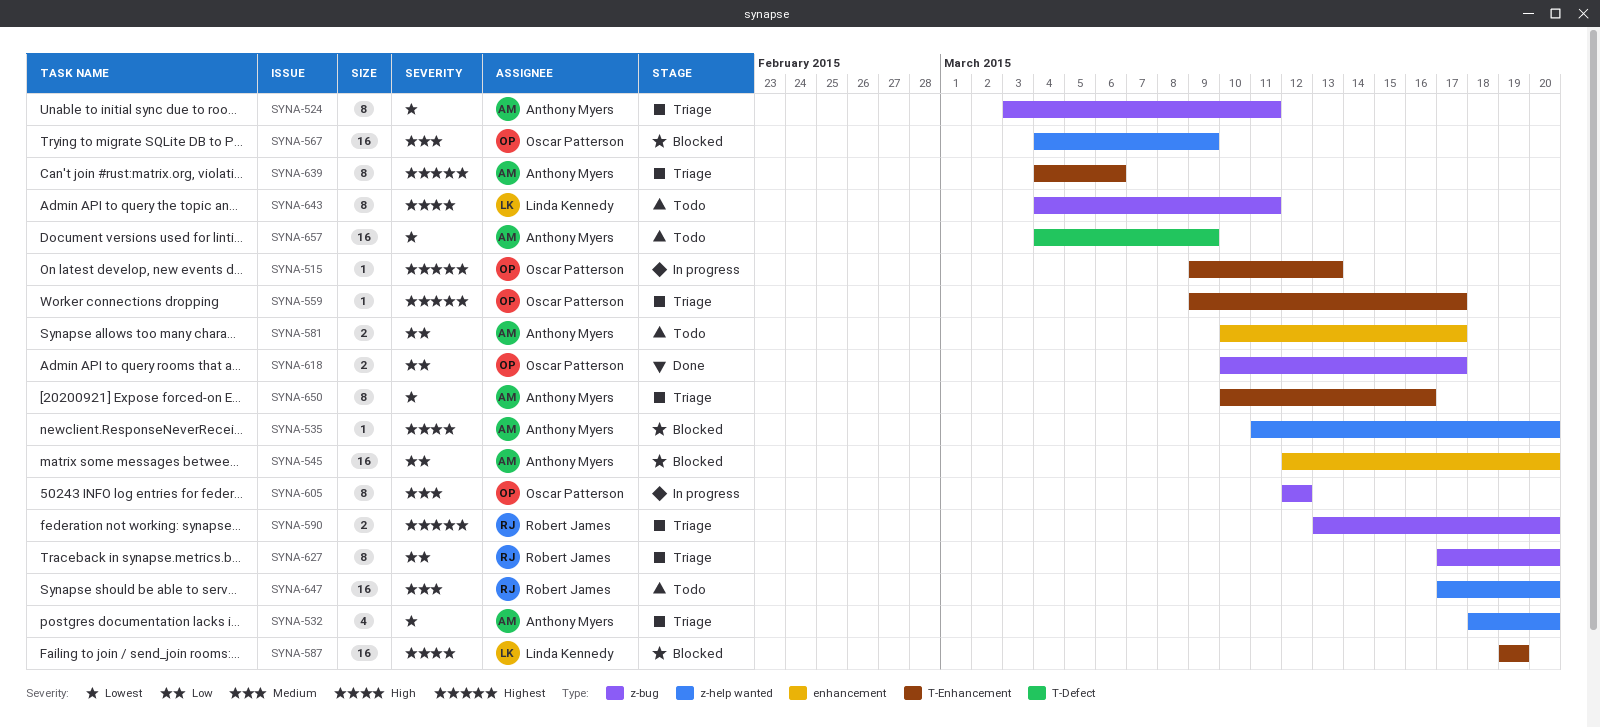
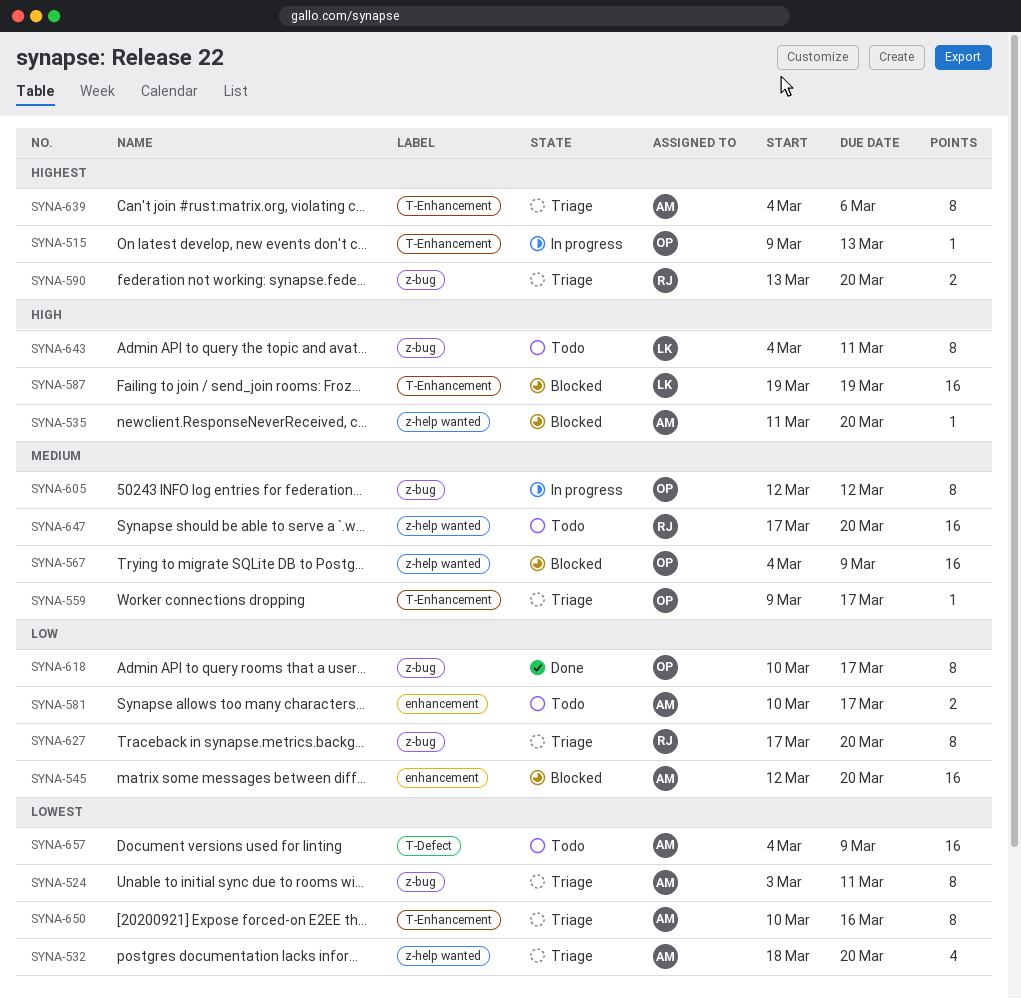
SYNA-559, priority: Highest -> Medium
SYNA-618, estimate: 2 -> 8

